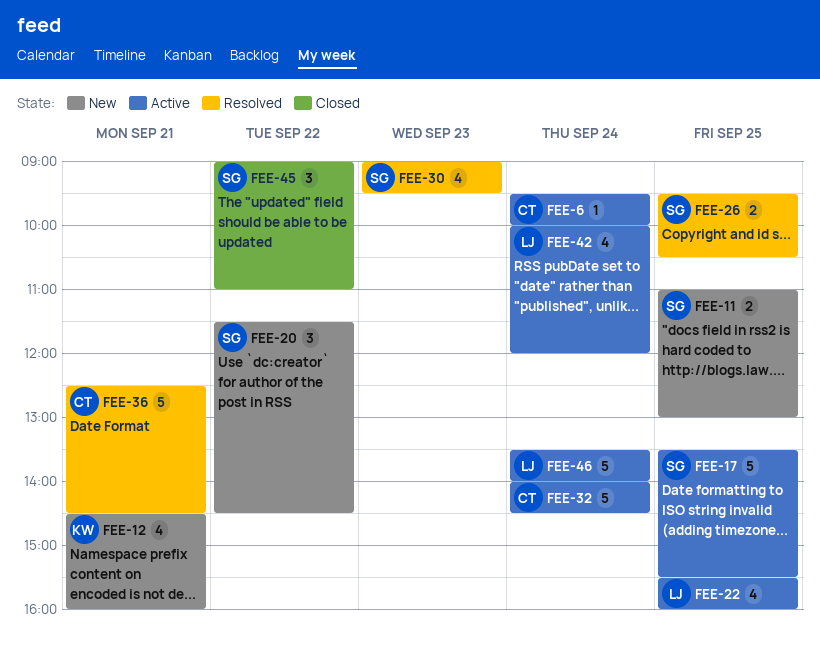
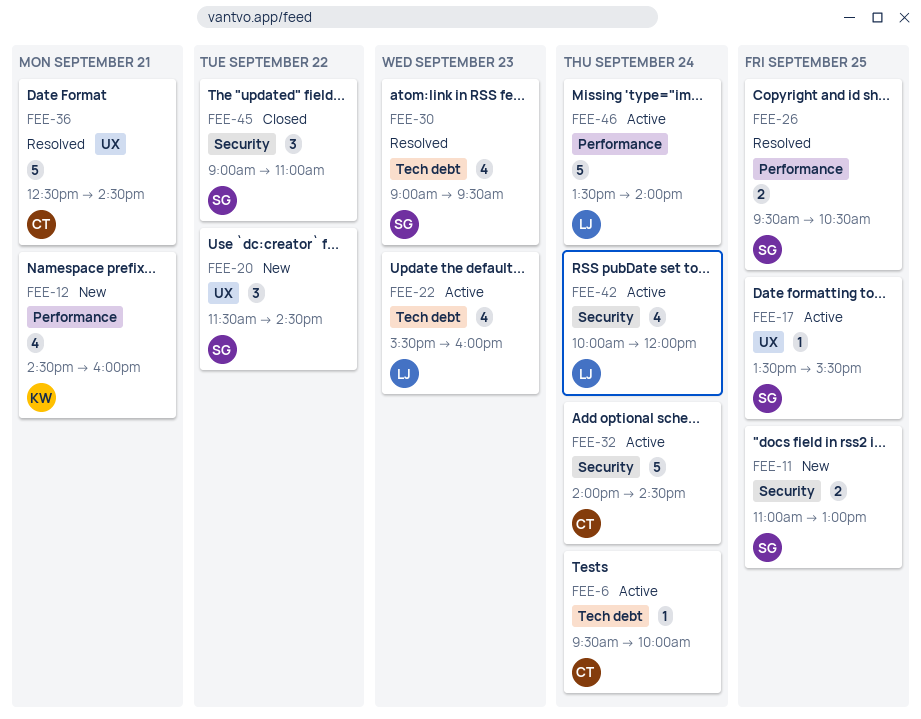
FEE-17, estimate: 5 -> 1
FEE-22, day: Sep 25 -> Sep 23

